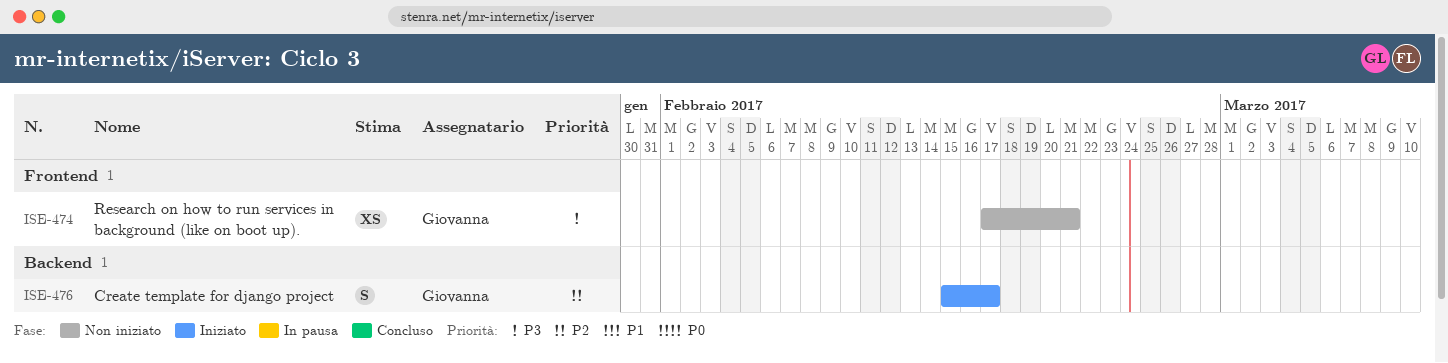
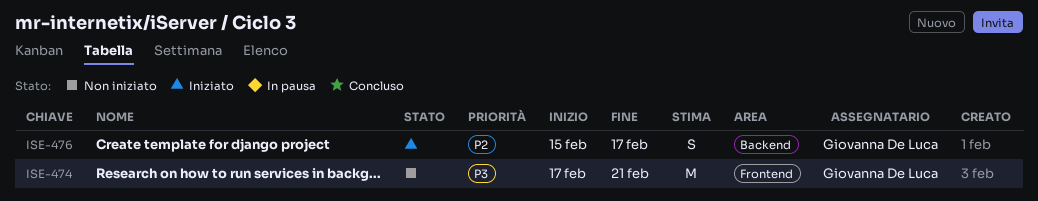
ISE-474, estimate: XS -> M

